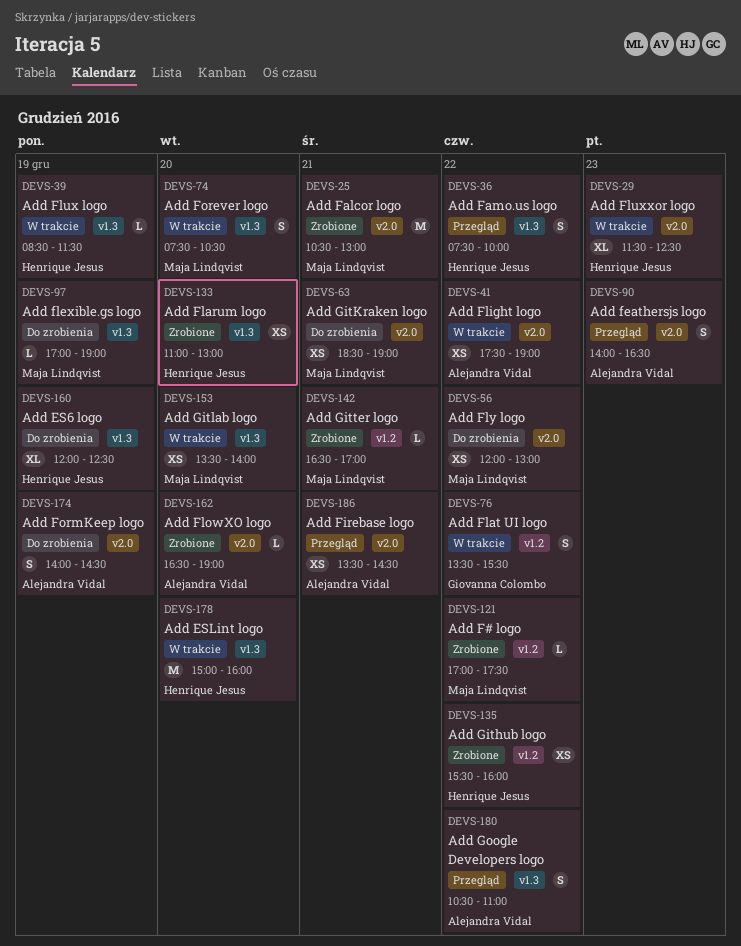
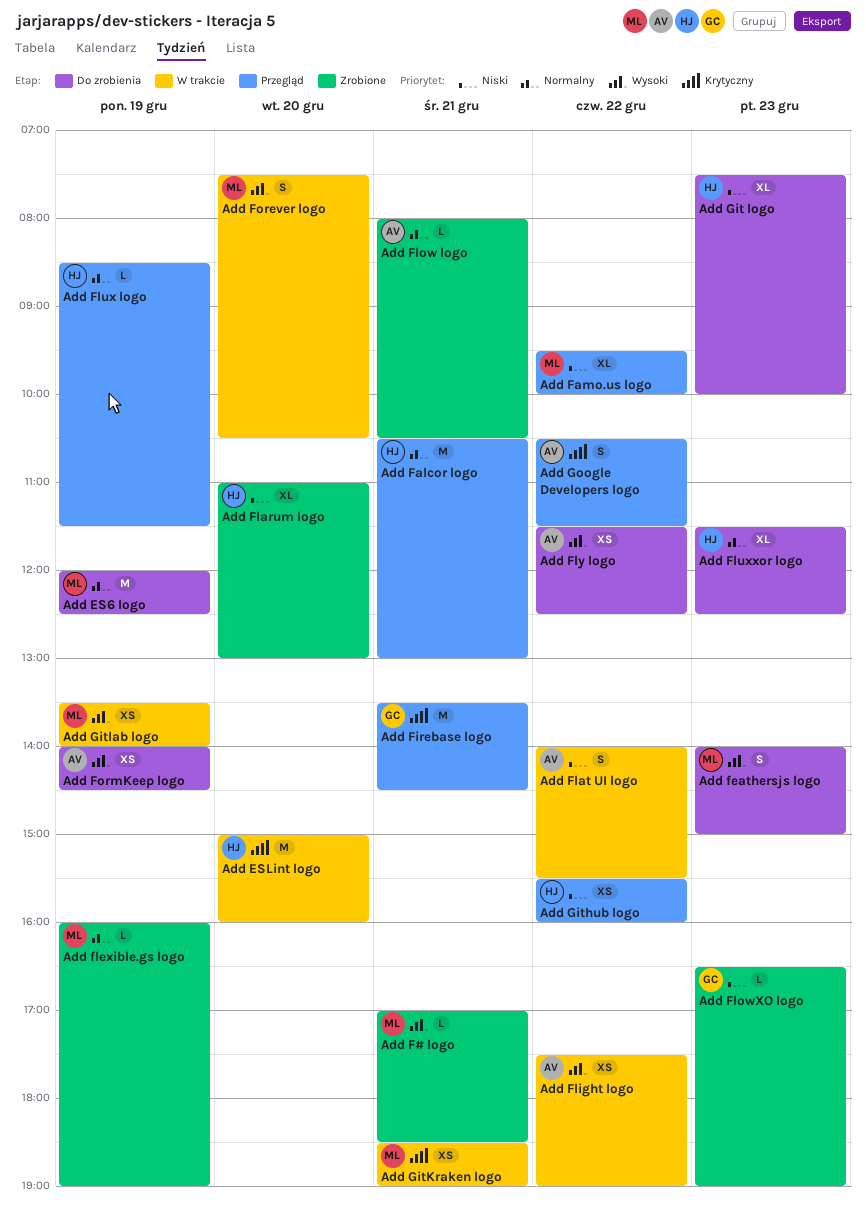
Add ES6 logo, owner: Henrique Jesus -> Maja Lindqvist
Add ES6 logo, estimate: XL -> M
Add F# logo, day: Dec 22 -> Dec 21
Add F# logo, ends: 17:30 -> 18:30
Add Falcor logo, status: Zrobione -> Przegląd
Add Falcor logo, owner: Maja Lindqvist -> Henrique Jesus
Add Famo.us logo, owner: Henrique Jesus -> Maja Lindqvist
Add Famo.us logo, estimate: S -> XL
Add Famo.us logo, begins: 07:30 -> 09:30
Add feathersjs logo, status: Przegląd -> Do zrobienia
Add feathersjs logo, owner: Alejandra Vidal -> Maja Lindqvist
Add feathersjs logo, ends: 16:30 -> 15:00
Add Firebase logo, owner: Alejandra Vidal -> Giovanna Colombo
Add Firebase logo, estimate: XS -> M
Add Flarum logo, estimate: XS -> XL
Add Flat UI logo, owner: Giovanna Colombo -> Alejandra Vidal
Add Flat UI logo, begins: 13:30 -> 14:00
Add flexible.gs logo, status: Do zrobienia -> Zrobione
Add flexible.gs logo, begins: 17:00 -> 16:00
Add Flow logo: none -> present
Add FlowXO logo, owner: Alejandra Vidal -> Giovanna Colombo
Add FlowXO logo, day: Dec 20 -> Dec 23
Add Flux logo, status: W trakcie -> Przegląd
Add Fluxxor logo, status: W trakcie -> Do zrobienia
Add Fly logo, owner: Maja Lindqvist -> Alejandra Vidal
Add Fly logo, begins: 12:00 -> 11:30
Add Fly logo, ends: 13:00 -> 12:30
Add FormKeep logo, estimate: S -> XS
Add Git logo: none -> present
Add Github logo, status: Zrobione -> Przegląd
Add GitKraken logo, status: Do zrobienia -> W trakcie
Add Gitlab logo, day: Dec 20 -> Dec 19
Add Gitter logo: present -> none
Add Google Developers logo, ends: 11:00 -> 11:30

